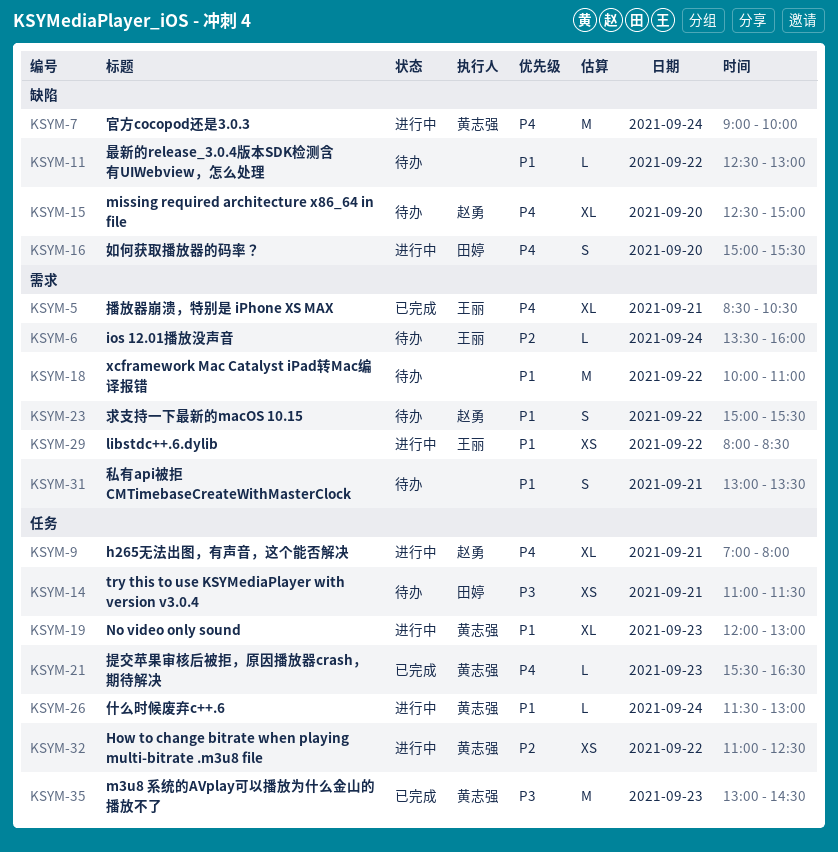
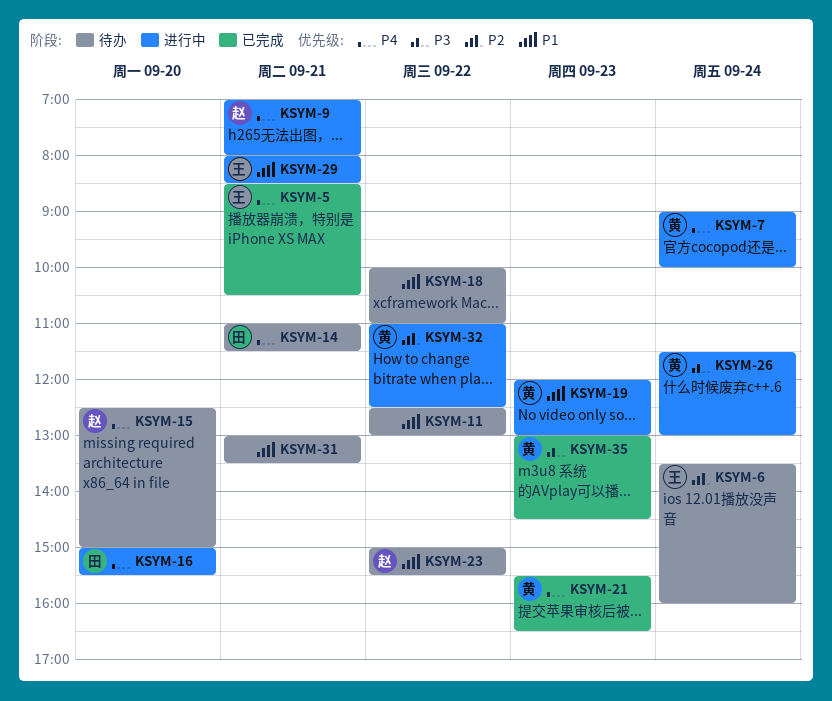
KSYM-14, priority: P3 -> P4
KSYM-26, priority: P1 -> P3
KSYM-29, day: Sep 22 -> Sep 21

